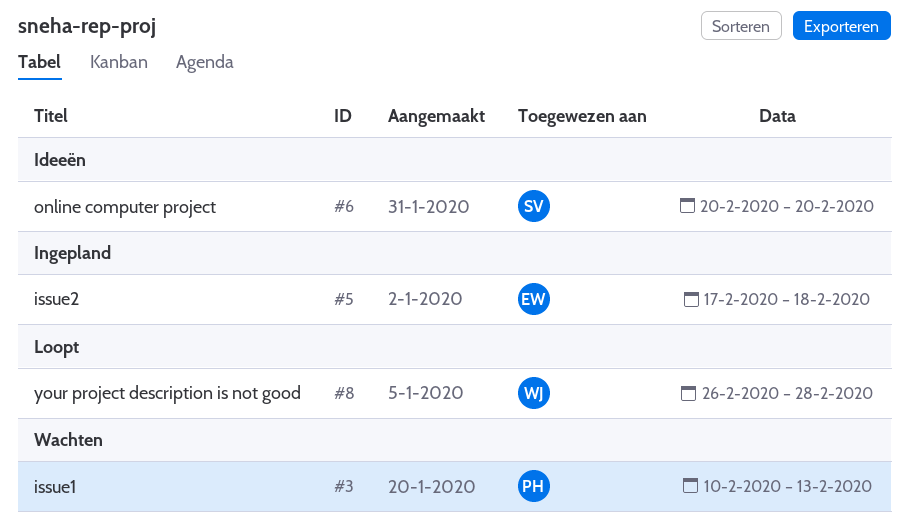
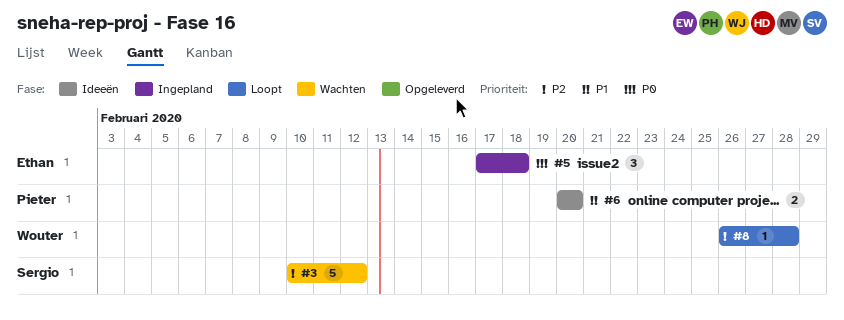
#3, owner: Pieter -> Sergio
#3, due: Feb 13 -> Feb 12
#6, owner: Sergio -> Pieter

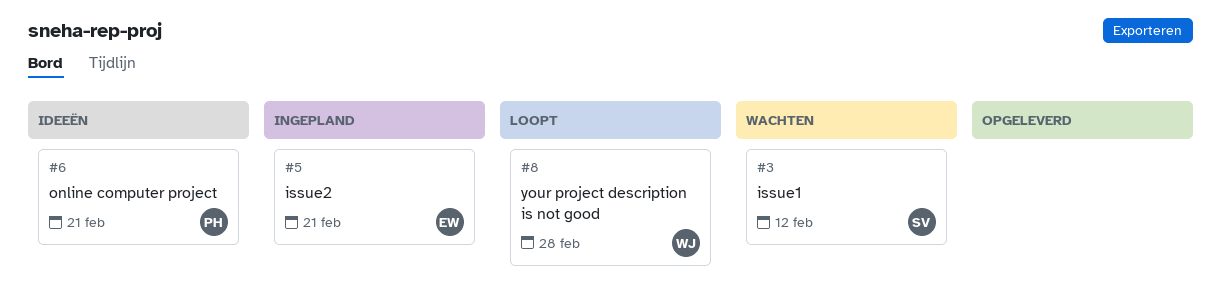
#5, due: Feb 18 -> Feb 21
#6, due: Feb 20 -> Feb 21

